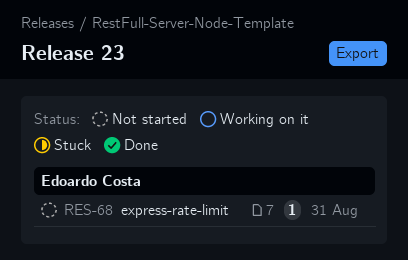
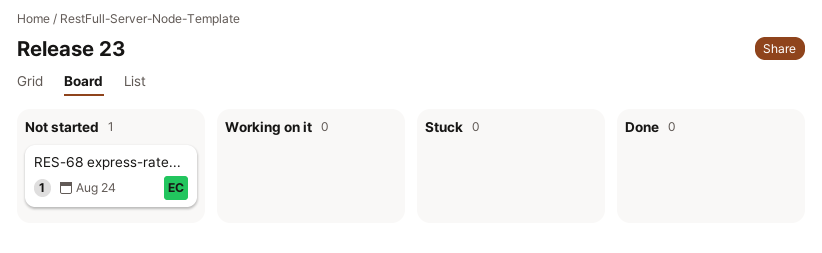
RES-68, due: Aug 31 -> Aug 24

